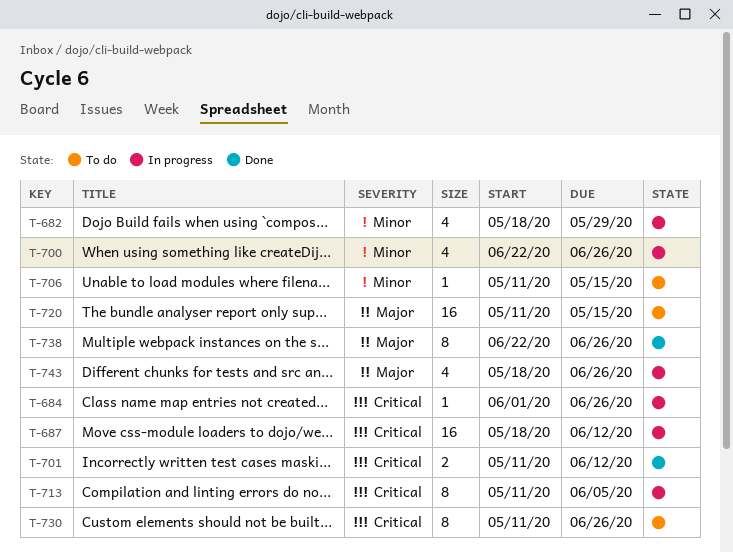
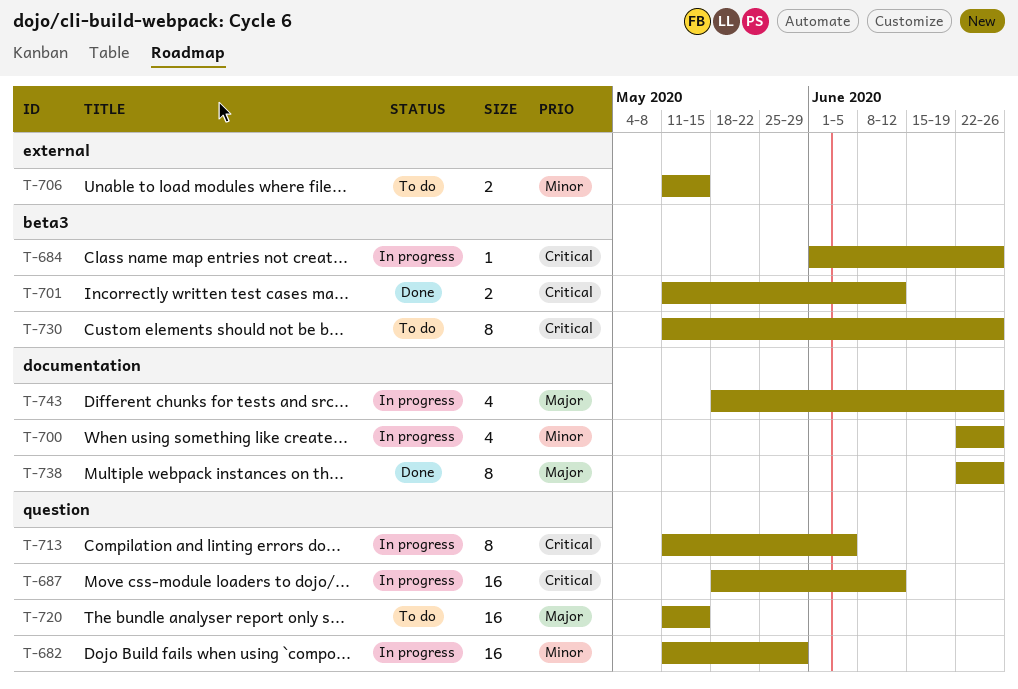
T-682, estimate: 4 -> 16
T-682, start: May 18 -> May 11
T-706, estimate: 1 -> 2

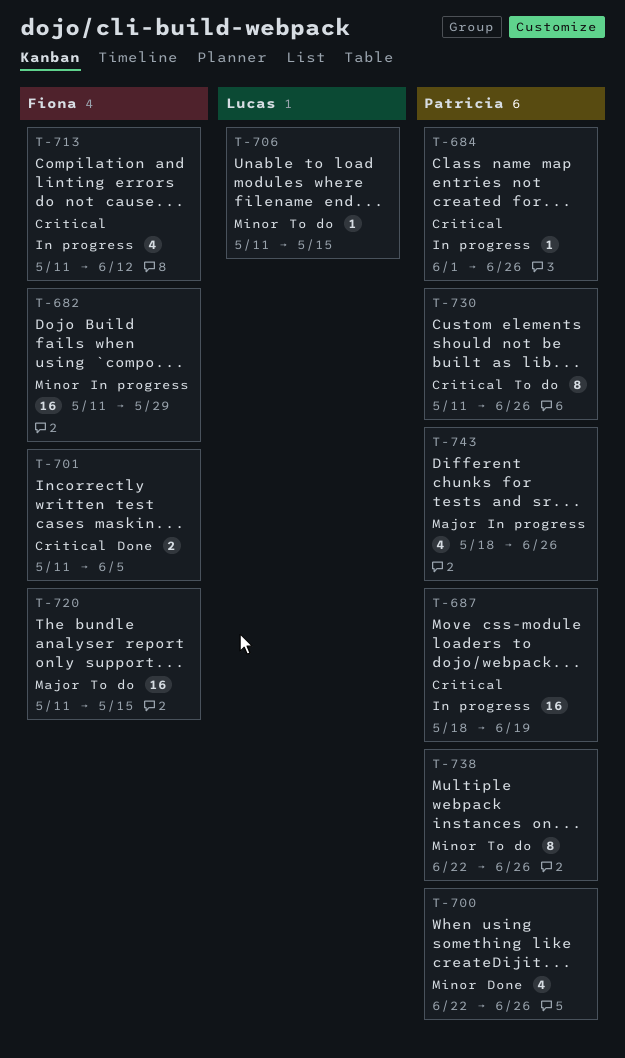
T-687, due: Jun 12 -> Jun 19
T-700, status: In progress -> Done
T-701, due: Jun 12 -> Jun 5
T-706, estimate: 2 -> 1
T-713, estimate: 8 -> 4
T-713, due: Jun 5 -> Jun 12
T-738, status: Done -> To do
T-738, priority: Major -> Minor

